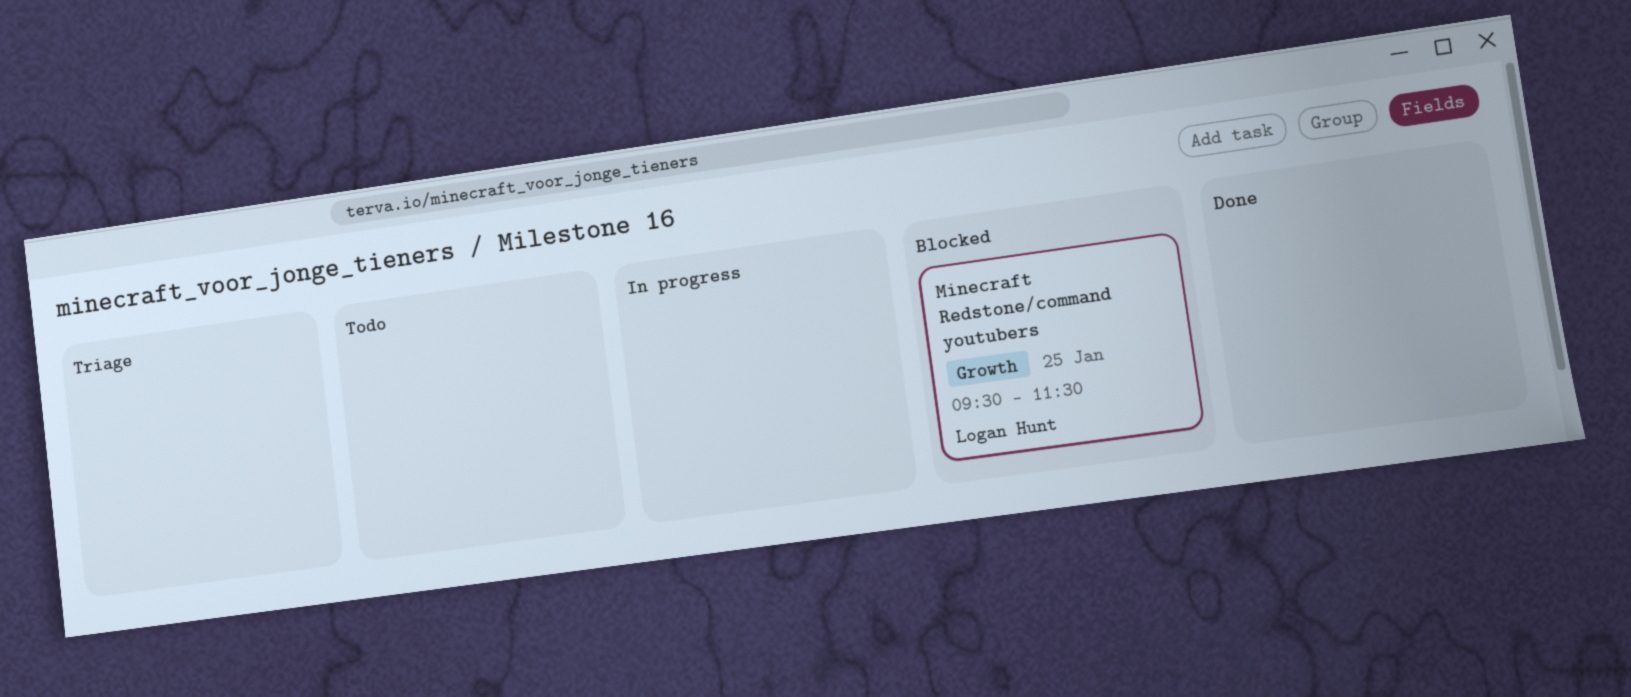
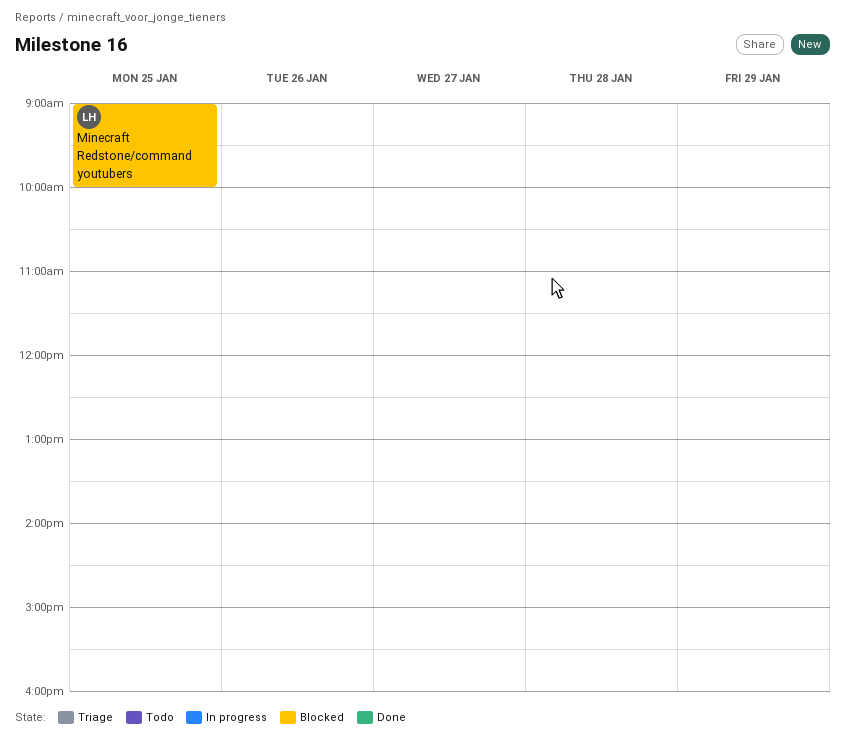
Minecraft Redstone/command youtubers, begins: 09:30 -> 09:00
Minecraft Redstone/command youtubers, ends: 11:30 -> 10:00

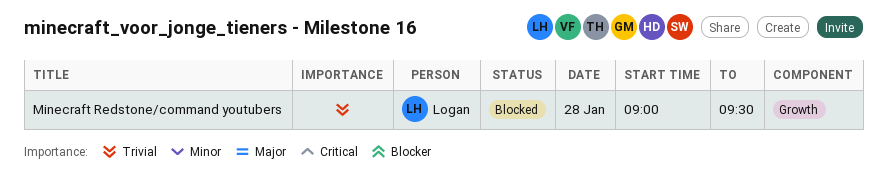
Minecraft Redstone/command youtubers, day: Jan 25 -> Jan 28
Minecraft Redstone/command youtubers, ends: 10:00 -> 09:30

